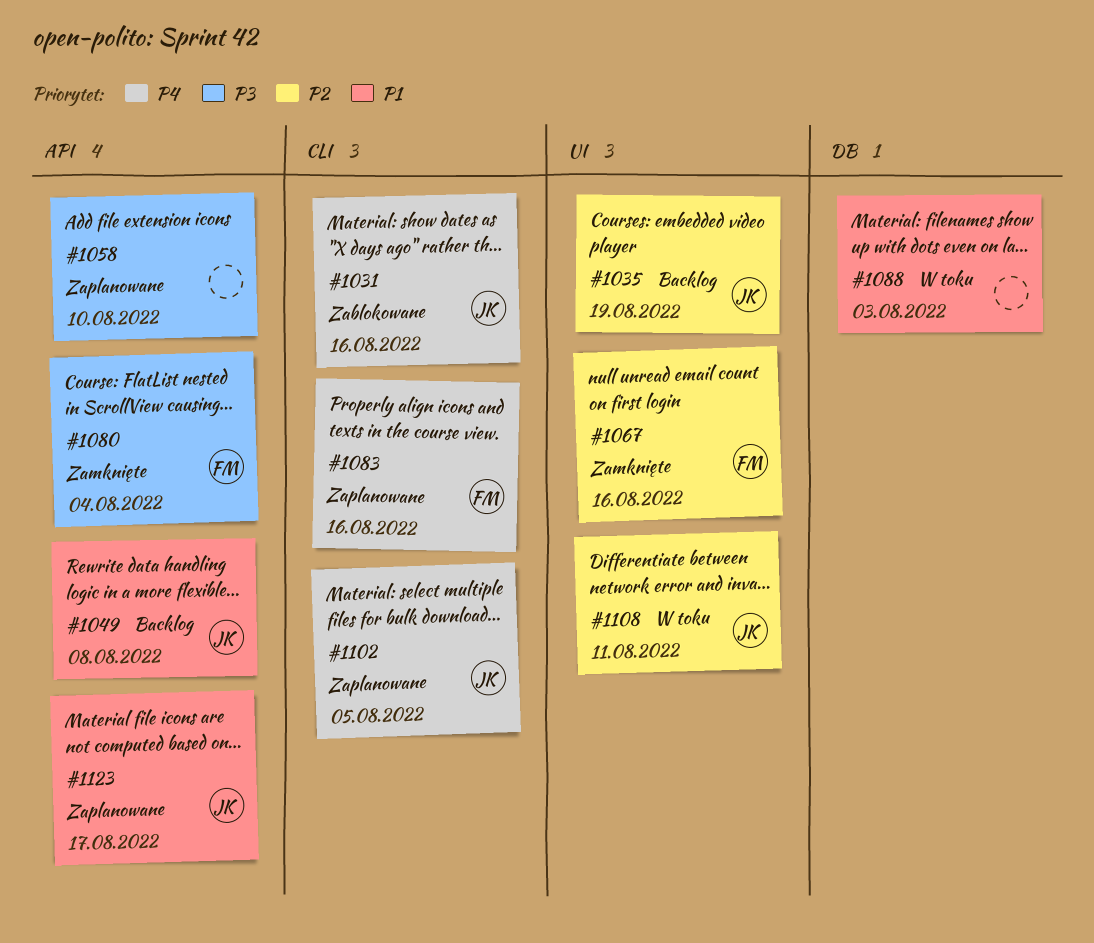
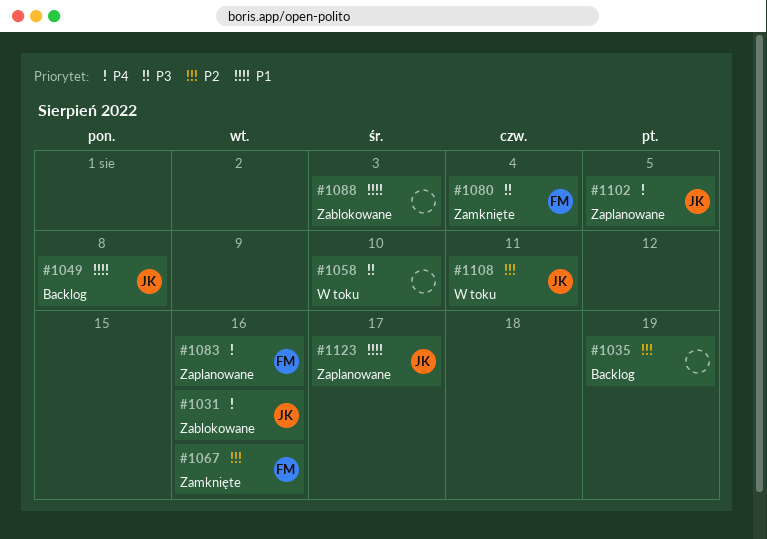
#1035, owner: JK -> none
#1058, status: Zaplanowane -> W toku
#1088, status: W toku -> Zablokowane

